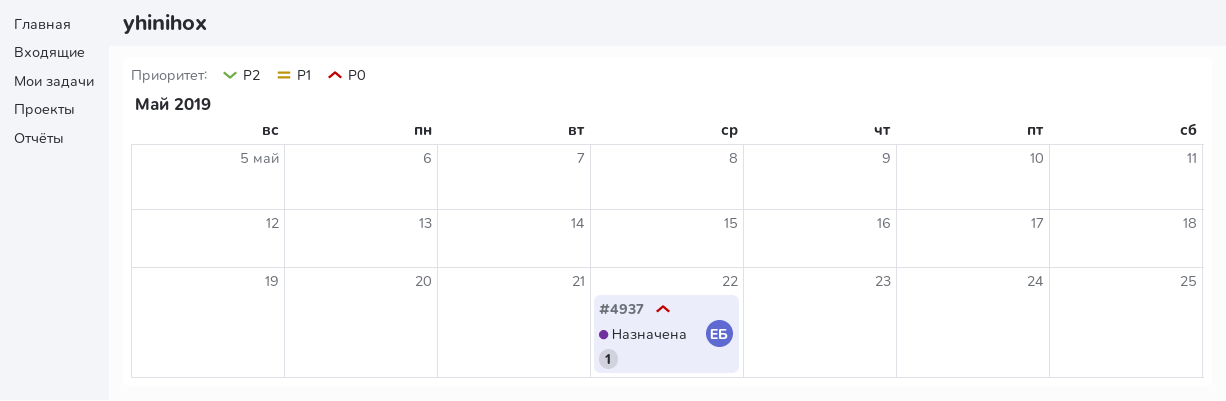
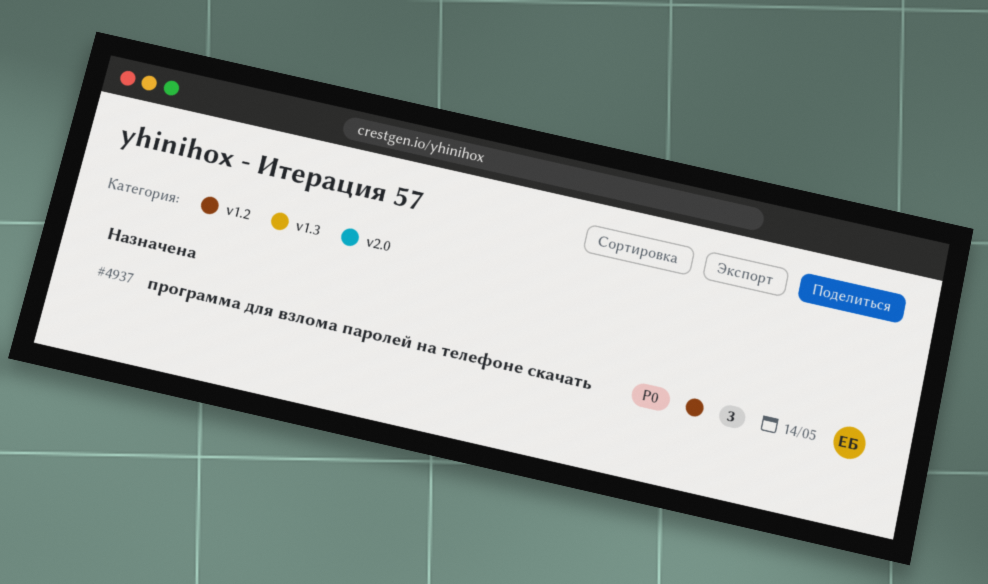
#4937, estimate: 1 -> 3
#4937, due: May 22 -> May 14

